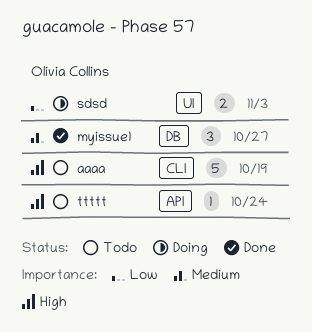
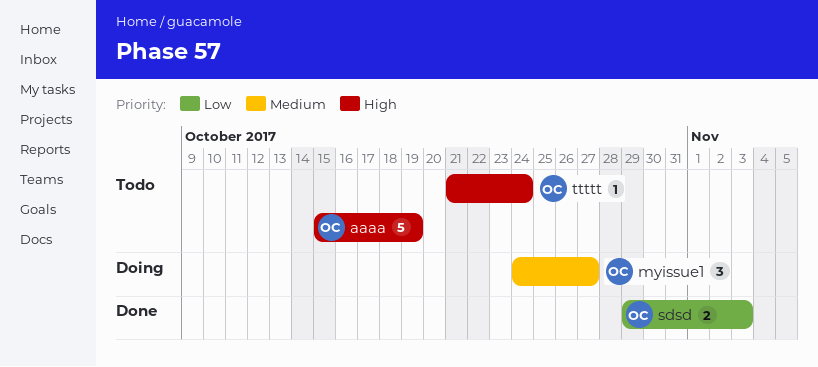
myissue1, status: Done -> Doing
sdsd, status: Doing -> Done

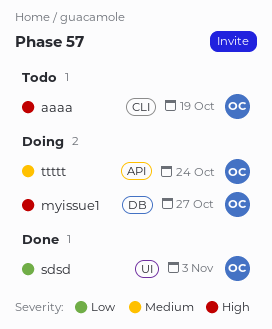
myissue1, priority: Medium -> High
ttttt, status: Todo -> Doing
ttttt, priority: High -> Medium

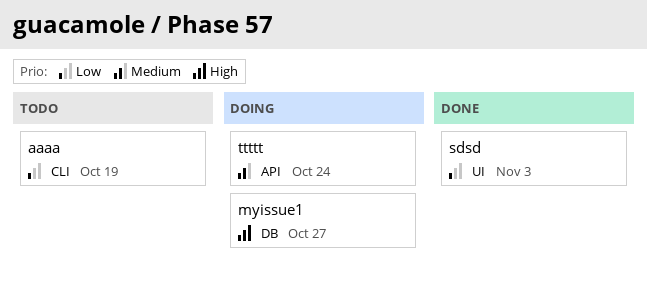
aaaa, priority: High -> Low

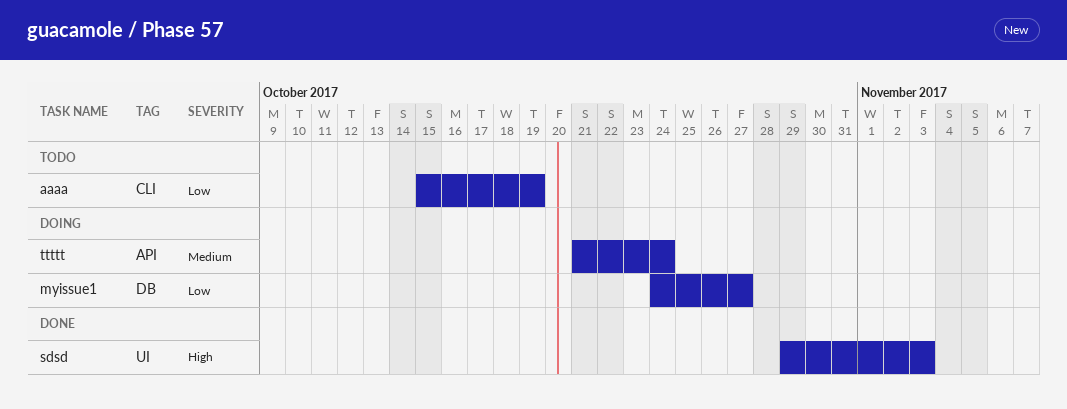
myissue1, priority: High -> Low
sdsd, priority: Low -> High

